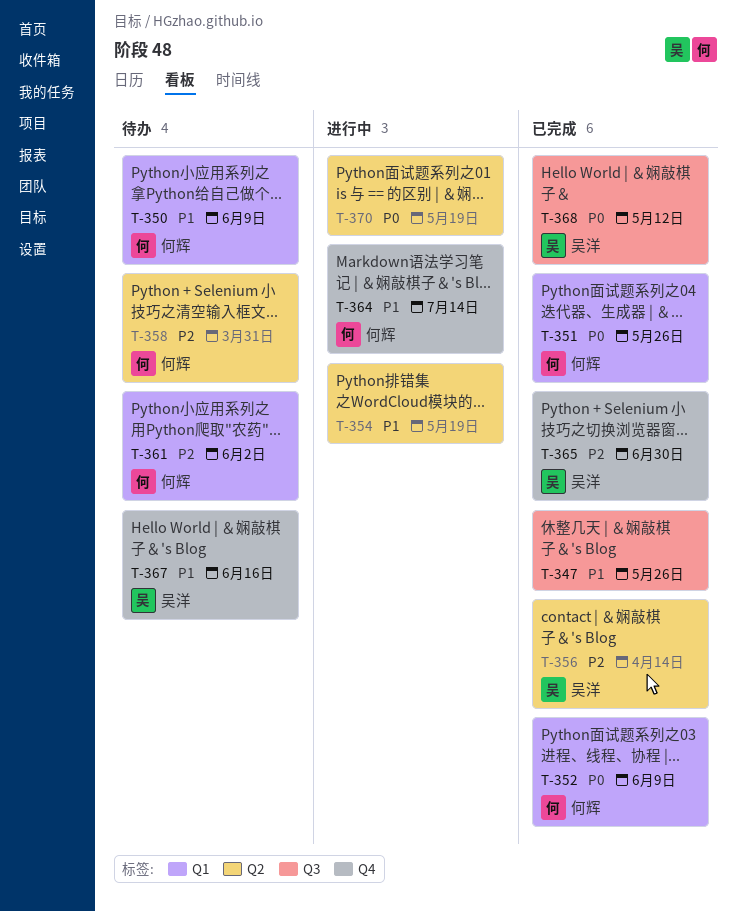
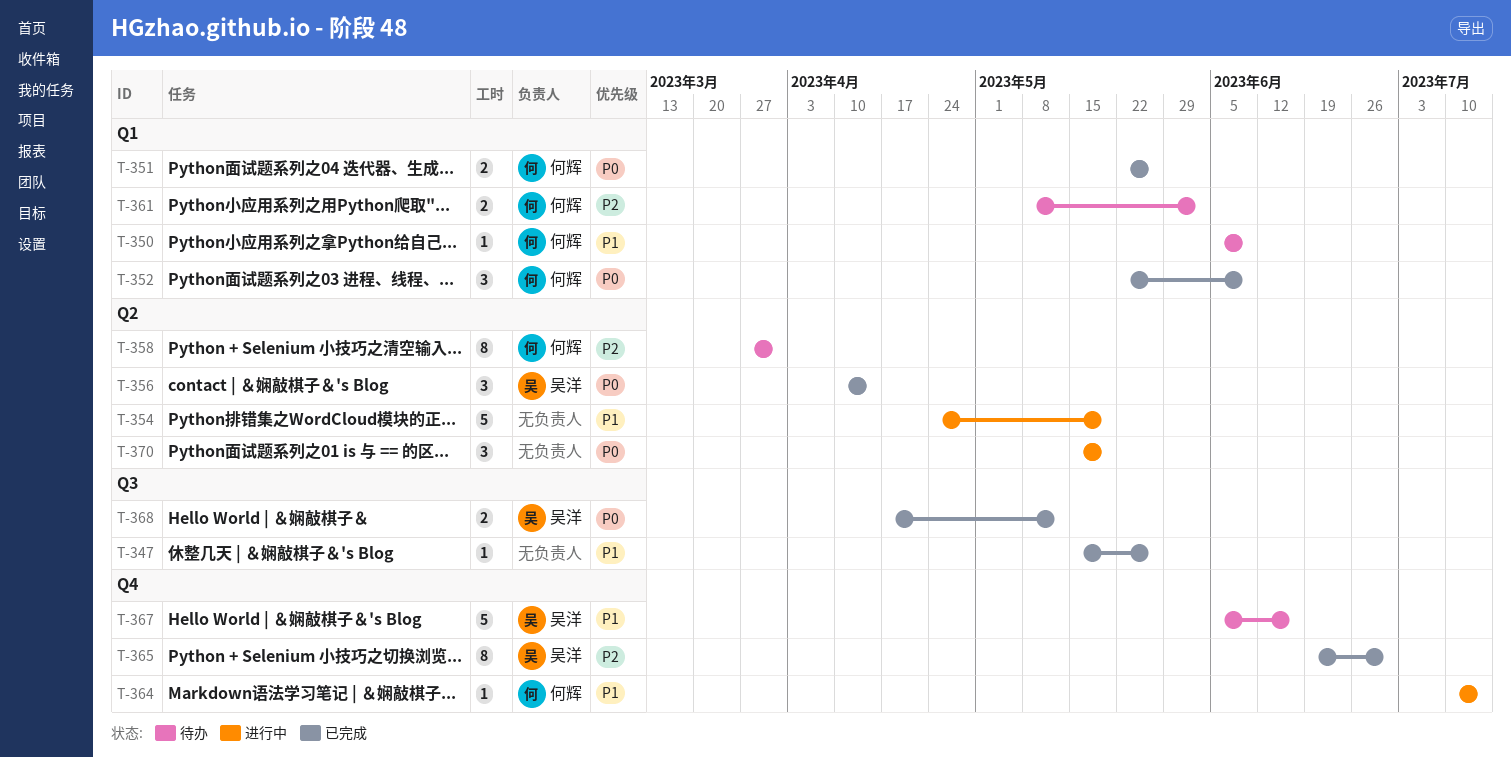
T-356, priority: P2 -> P0

